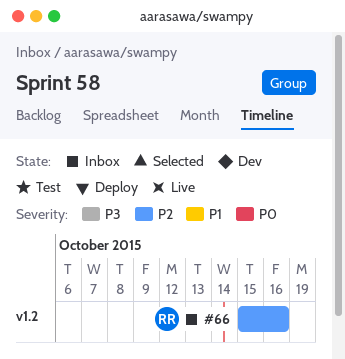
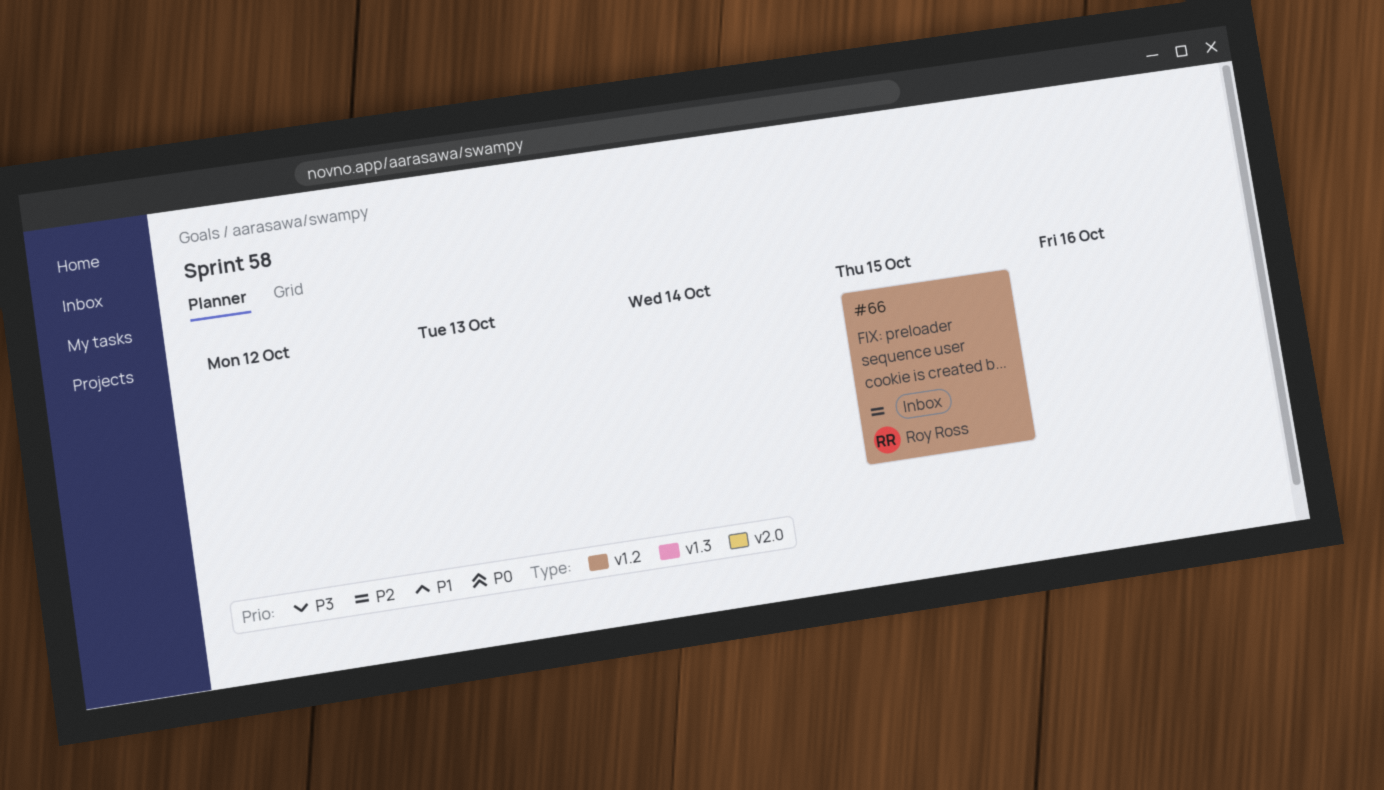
#66, due: Oct 16 -> Oct 15

